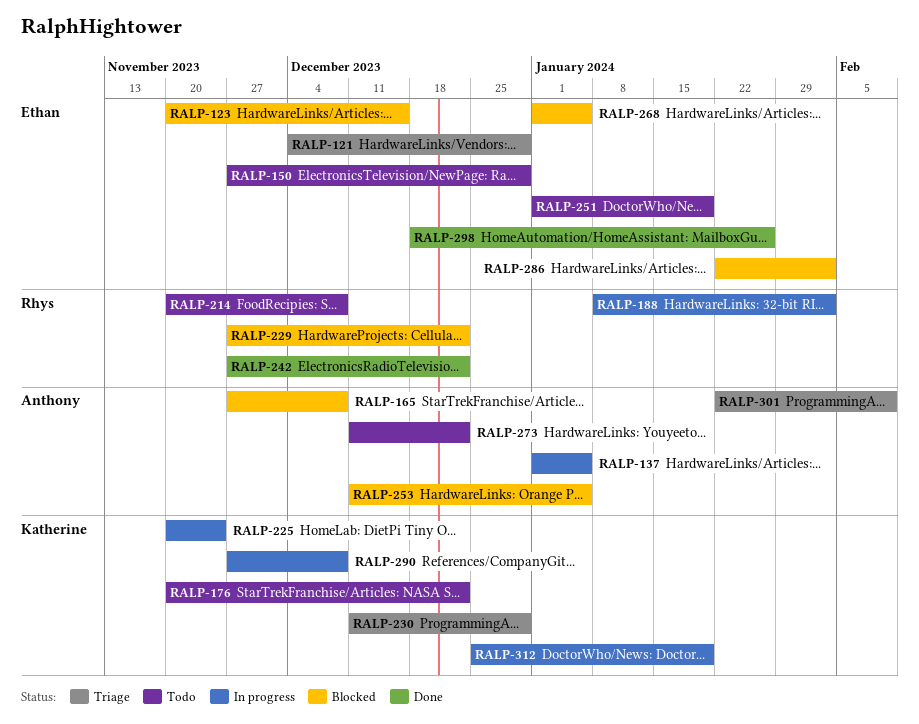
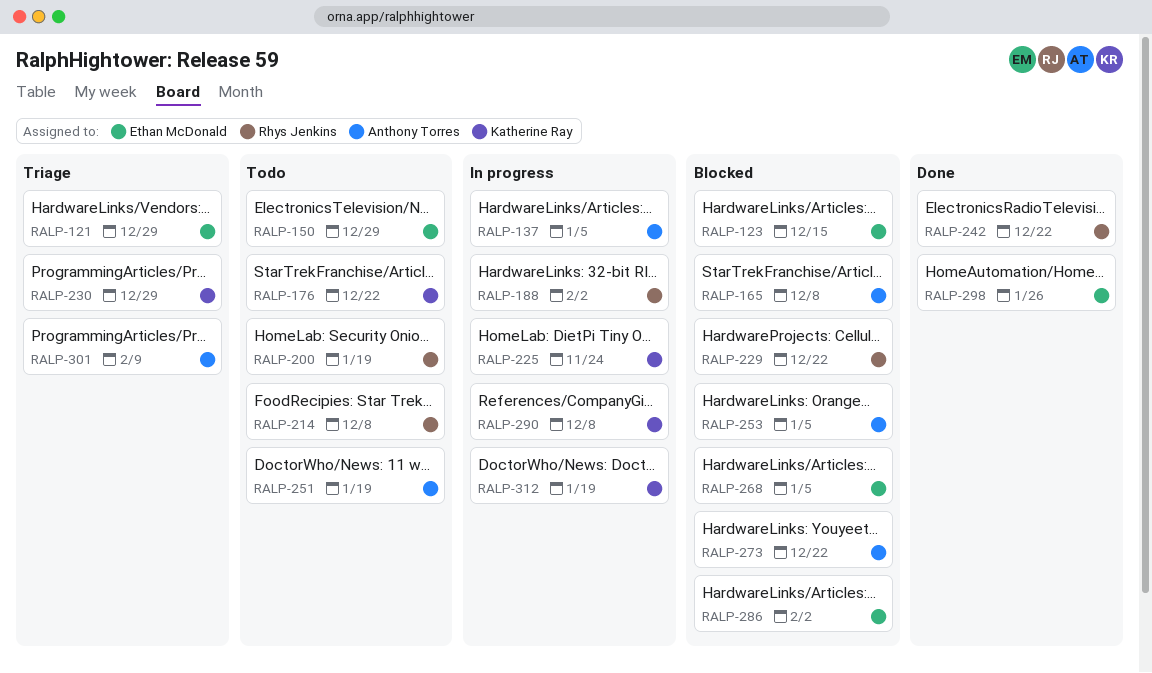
RALP-200: none -> present
RALP-251, owner: Ethan McDonald -> Anthony Torres
RALP-273, status: Todo -> Blocked

